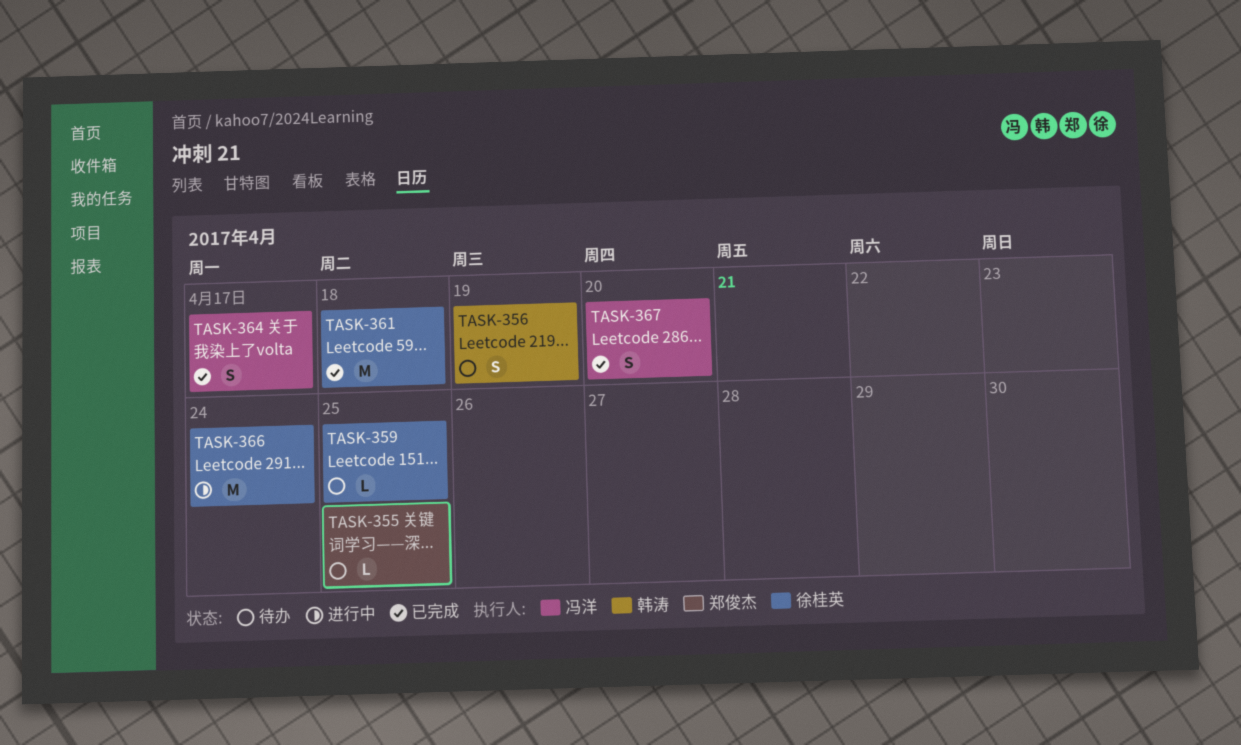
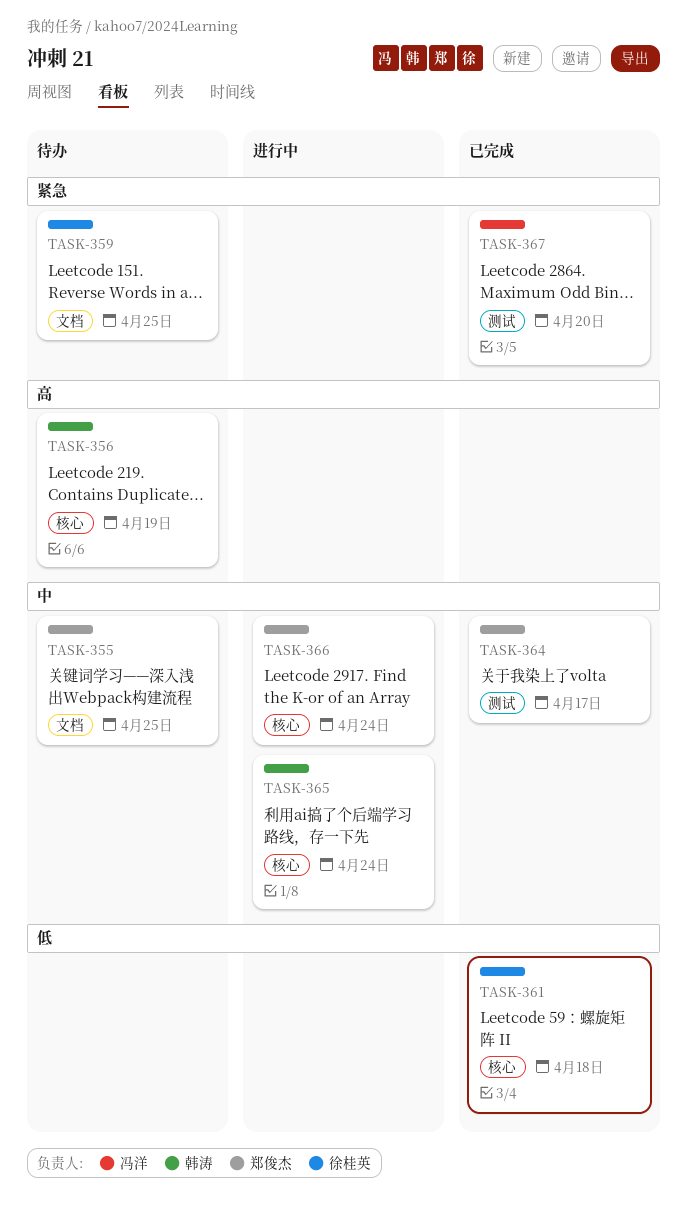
TASK-364, owner: 冯洋 -> 郑俊杰
TASK-365: none -> present
TASK-366, owner: 徐桂英 -> 郑俊杰

